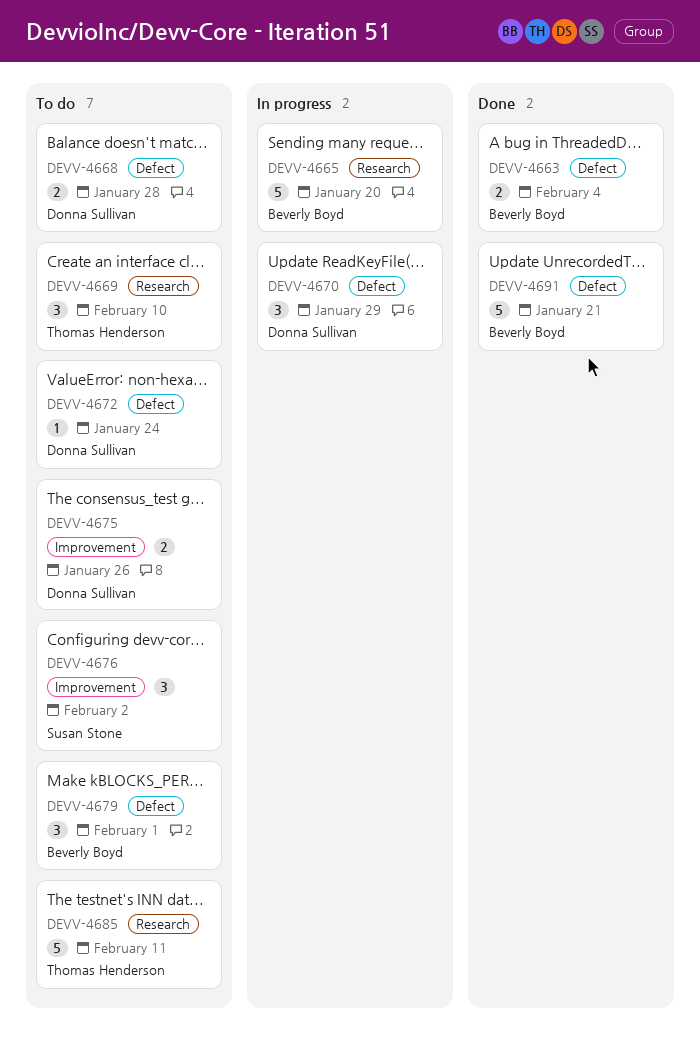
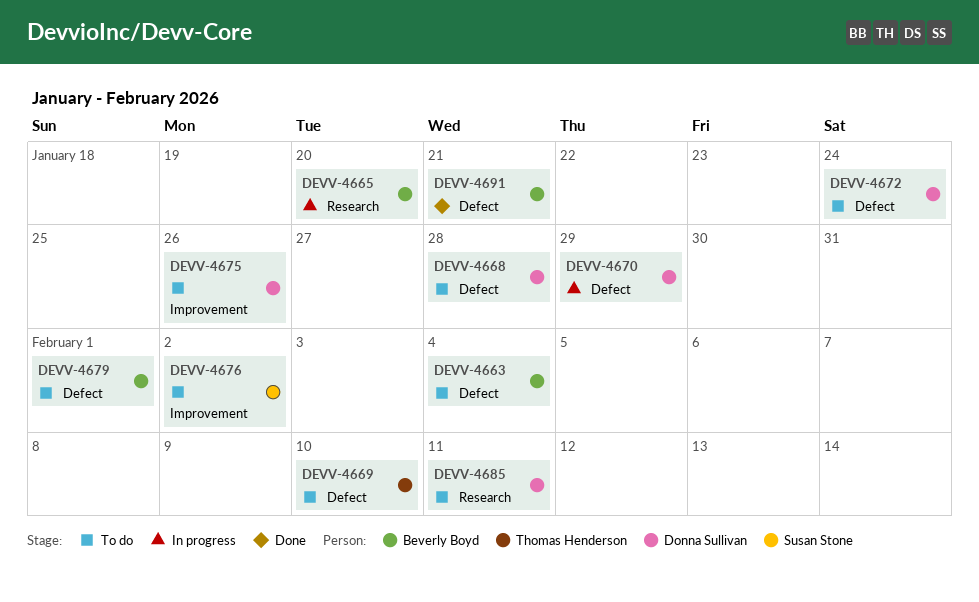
DEVV-4663, status: Done -> To do
DEVV-4669, label: Research -> Defect
DEVV-4685, owner: Thomas Henderson -> Donna Sullivan

